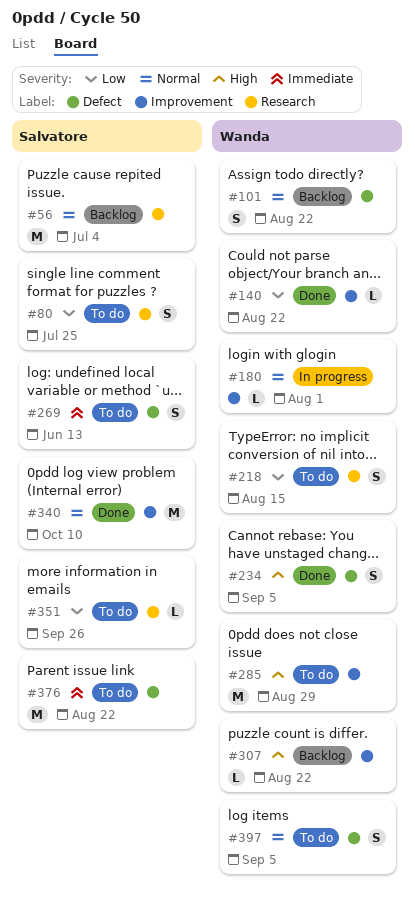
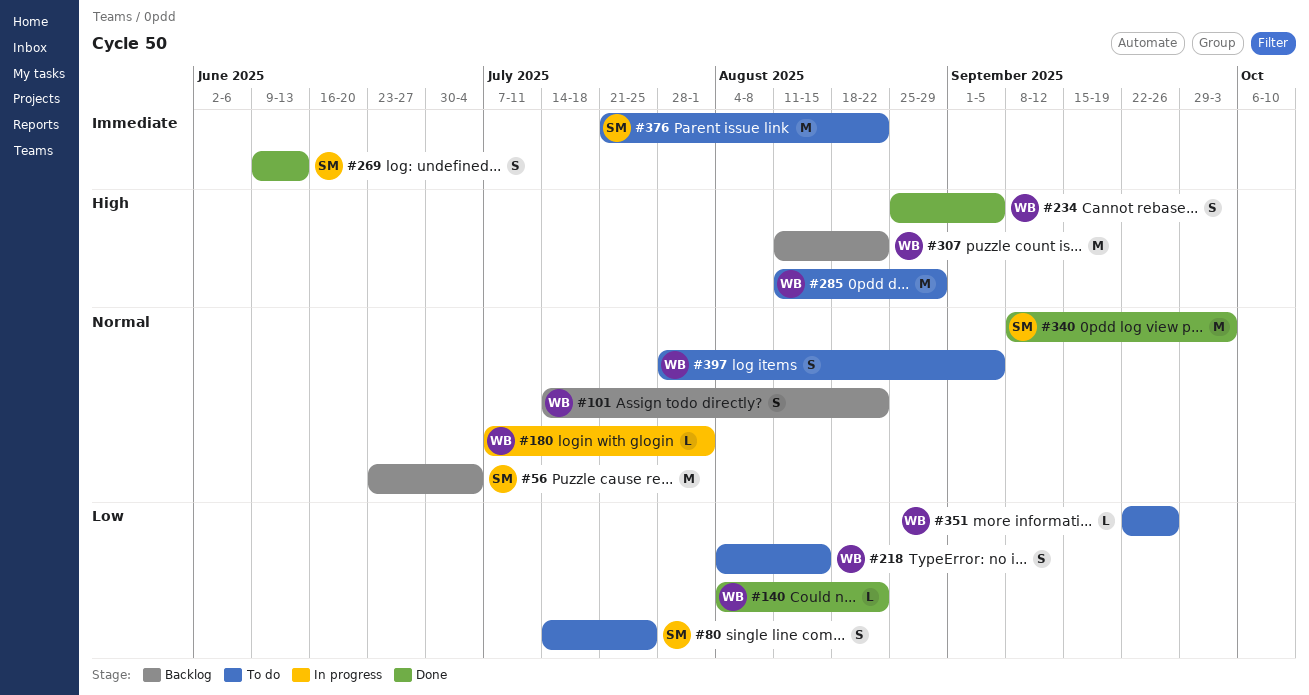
#269, status: To do -> Done
#307, estimate: L -> M
#340, due: Oct 10 -> Oct 3
#351, owner: Salvatore -> Wanda

